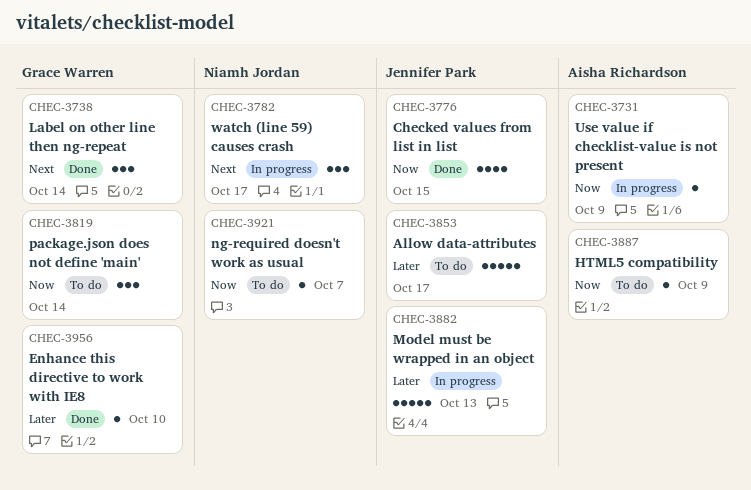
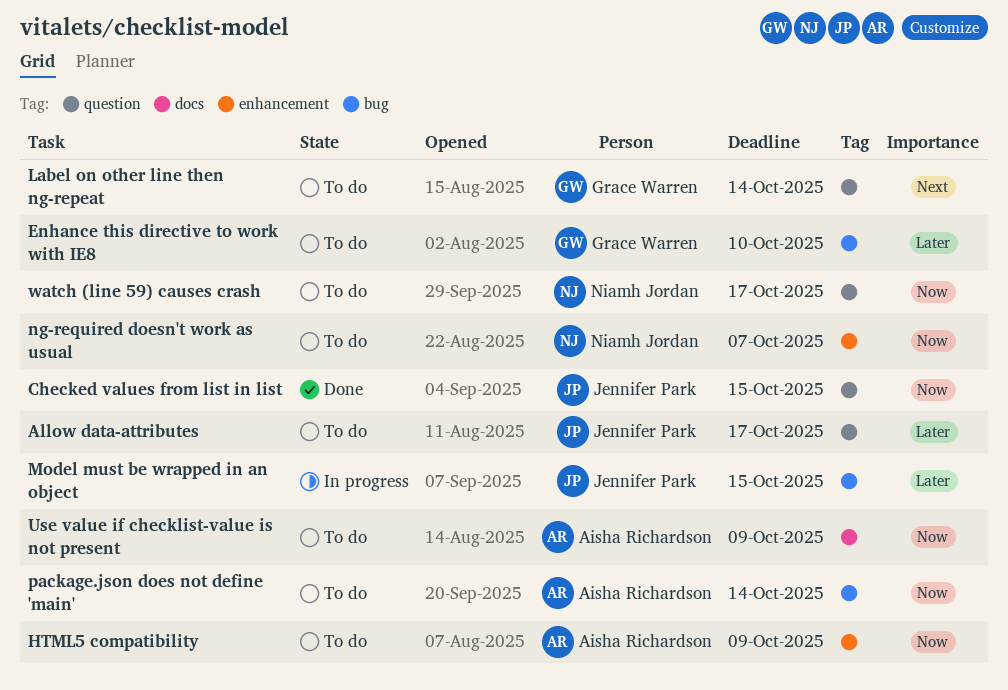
Enhance this directive to work with IE8, status: Done -> To do
Label on other line then ng-repeat, status: Done -> To do
Model must be wrapped in an object, due: Oct 13 -> Oct 15
package.json does not define 'main', owner: Grace Warren -> Aisha Richardson
Use value if checklist-value is not present, status: In progress -> To do
watch (line 59) causes crash, status: In progress -> To do
watch (line 59) causes crash, priority: Next -> Now

